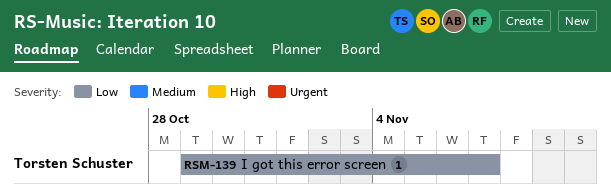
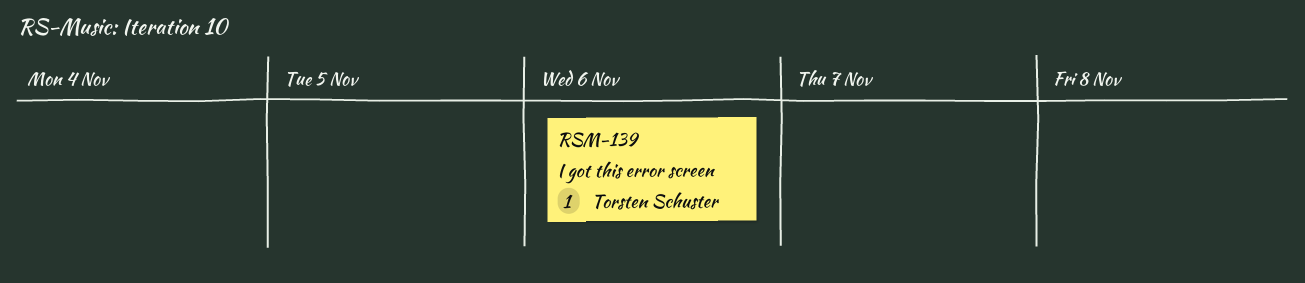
RSM-139, due: Nov 7 -> Nov 6

